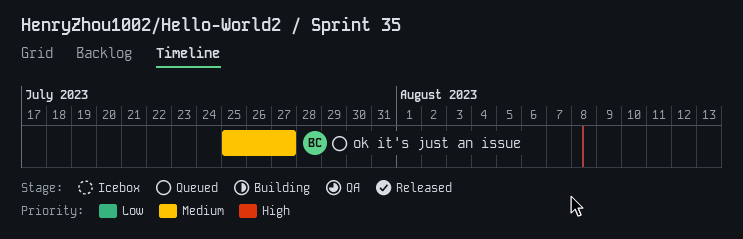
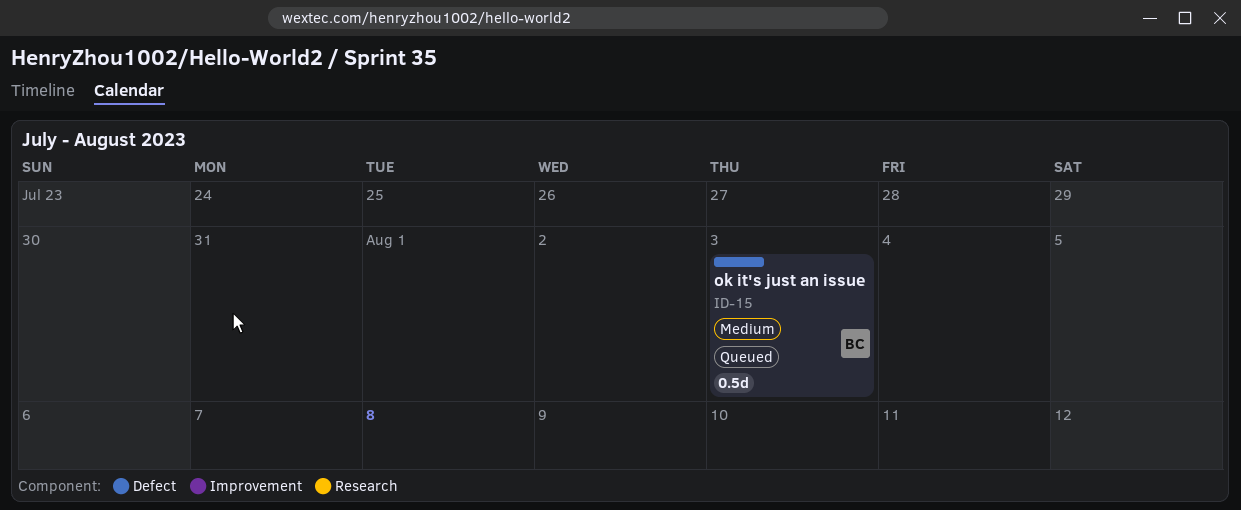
ok it's just an issue, due: Jul 27 -> Aug 3

